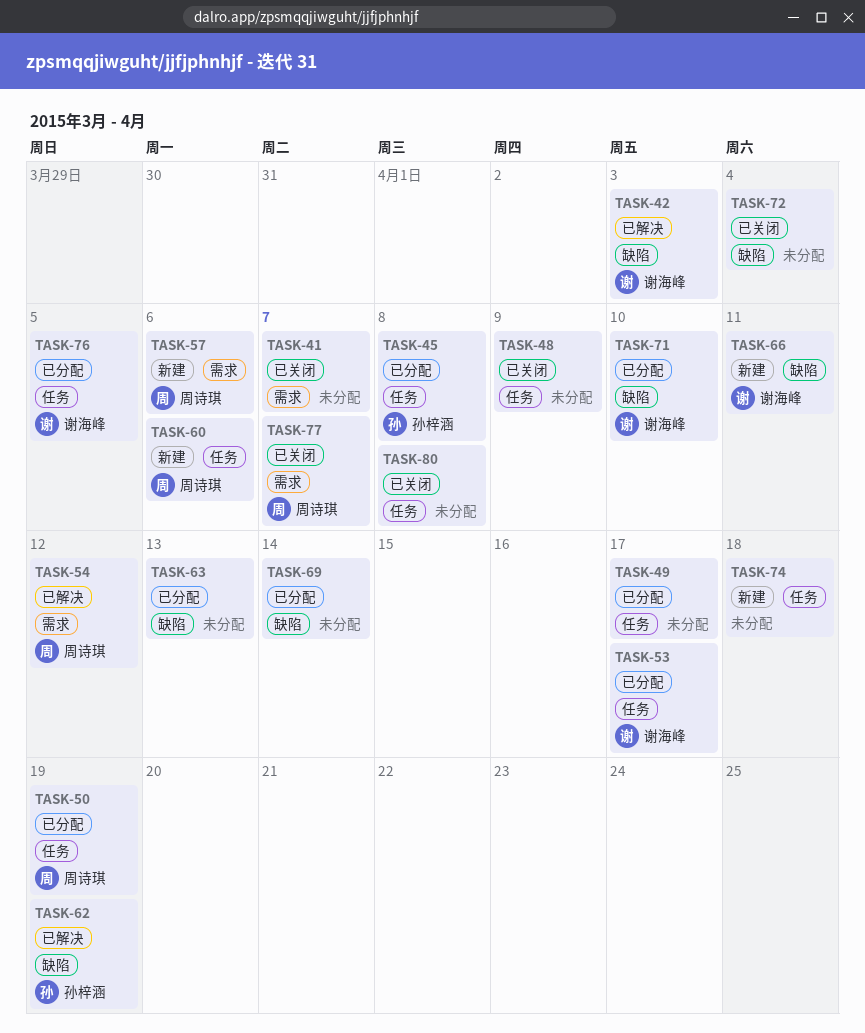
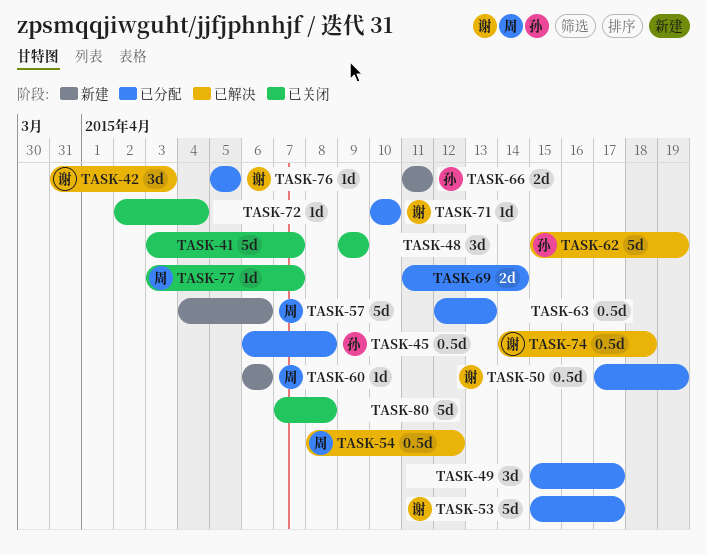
TASK-50, owner: 周诗琪 -> 谢海峰
TASK-66, owner: 谢海峰 -> 孙梓涵
TASK-74, status: 新建 -> 已解决
TASK-74, owner: none -> 谢海峰

